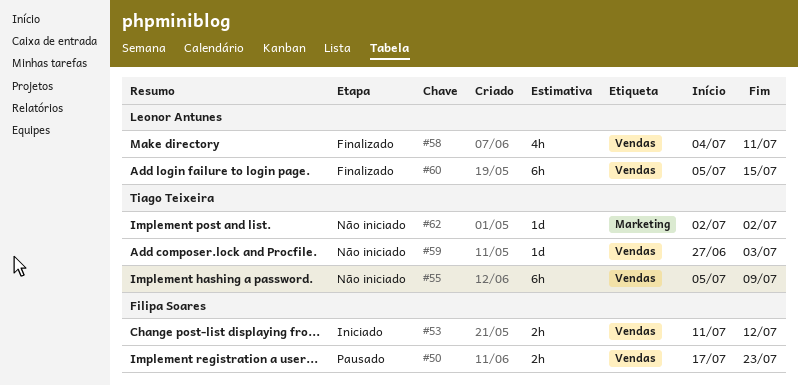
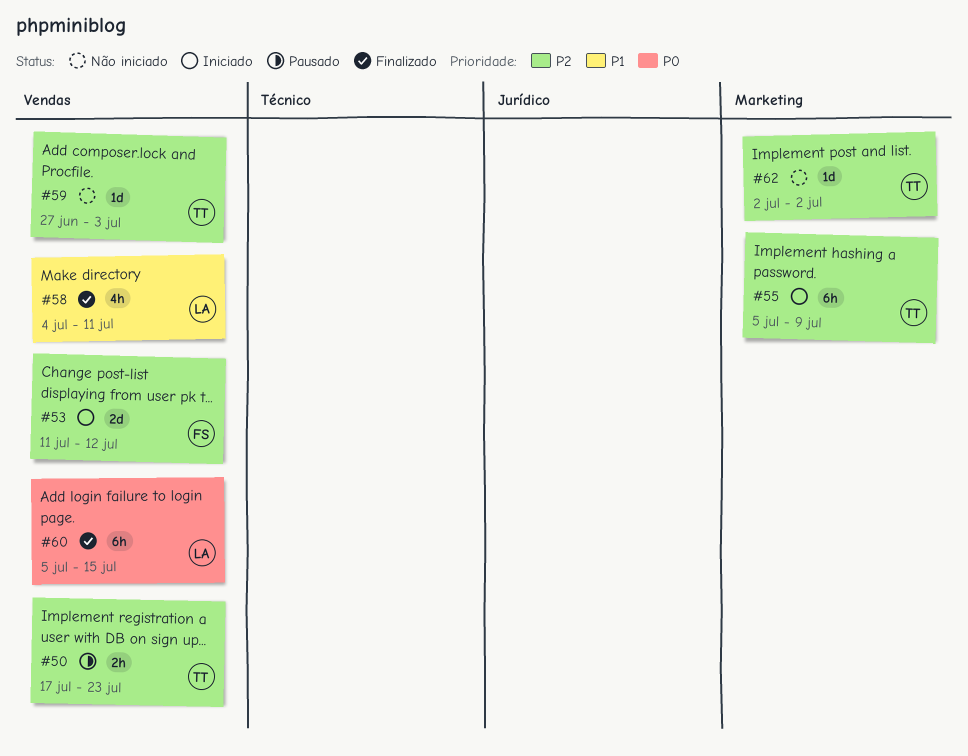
#50, owner: Filipa Soares -> Tiago Teixeira
#53, estimate: 2h -> 2d
#55, status: Não iniciado -> Iniciado
#55, label: Vendas -> Marketing

